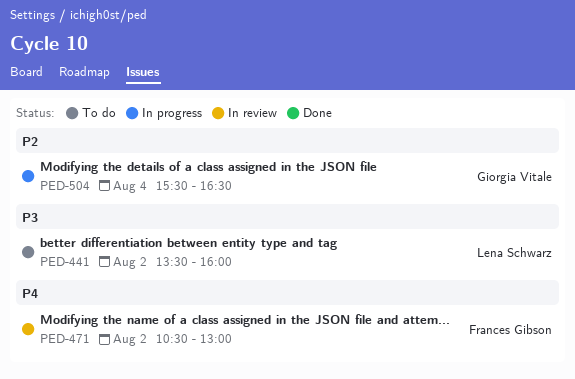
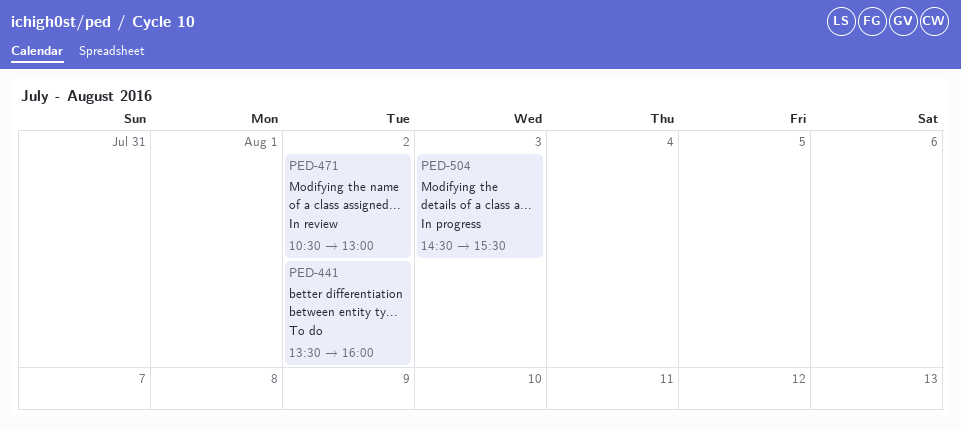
PED-504, day: Aug 4 -> Aug 3
PED-504, begins: 15:30 -> 14:30
PED-504, ends: 16:30 -> 15:30

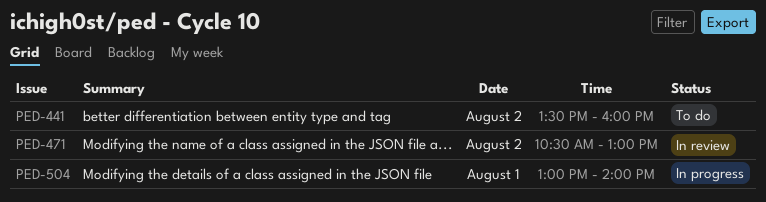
PED-504, day: Aug 3 -> Aug 1
PED-504, begins: 14:30 -> 13:00
PED-504, ends: 15:30 -> 14:00

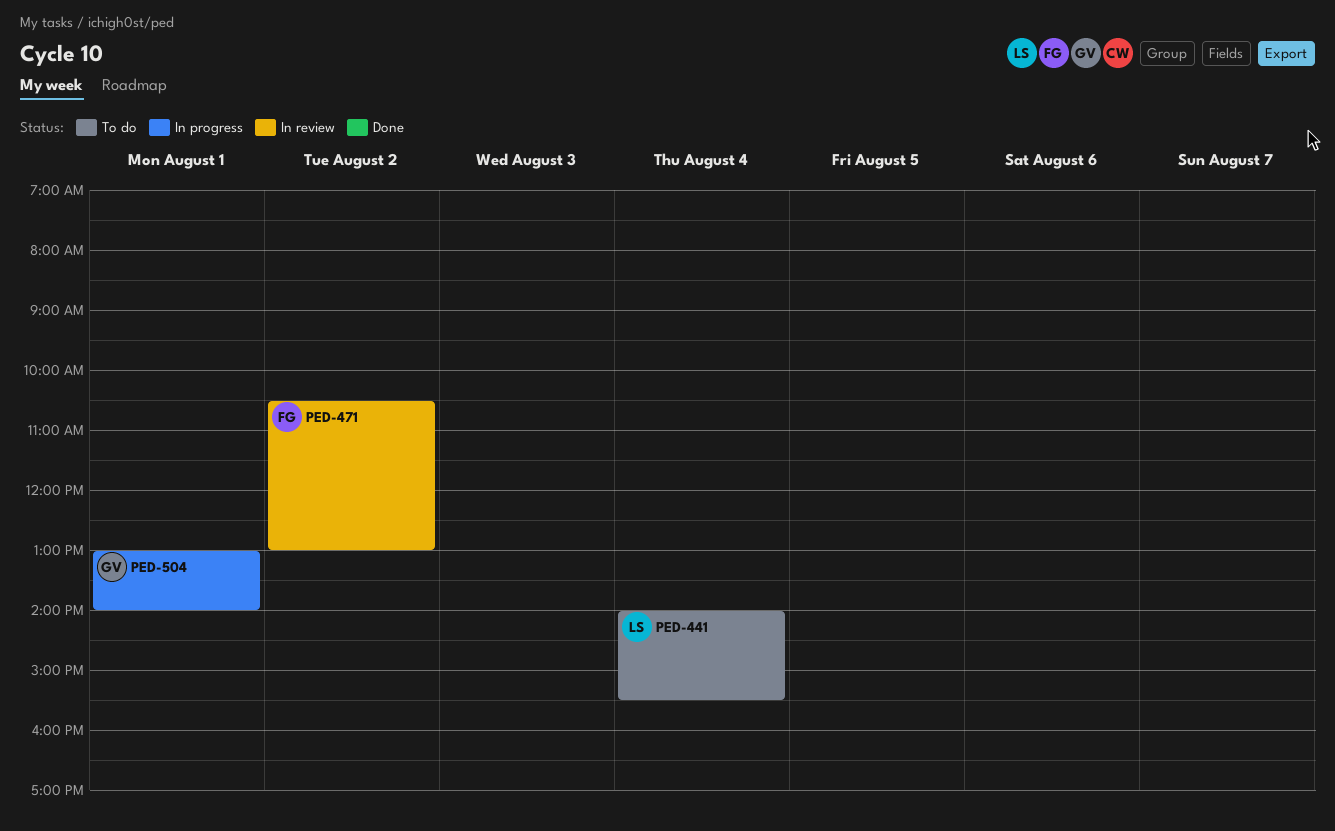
PED-441, day: Aug 2 -> Aug 4
PED-441, begins: 13:30 -> 14:00
PED-441, ends: 16:00 -> 15:30

